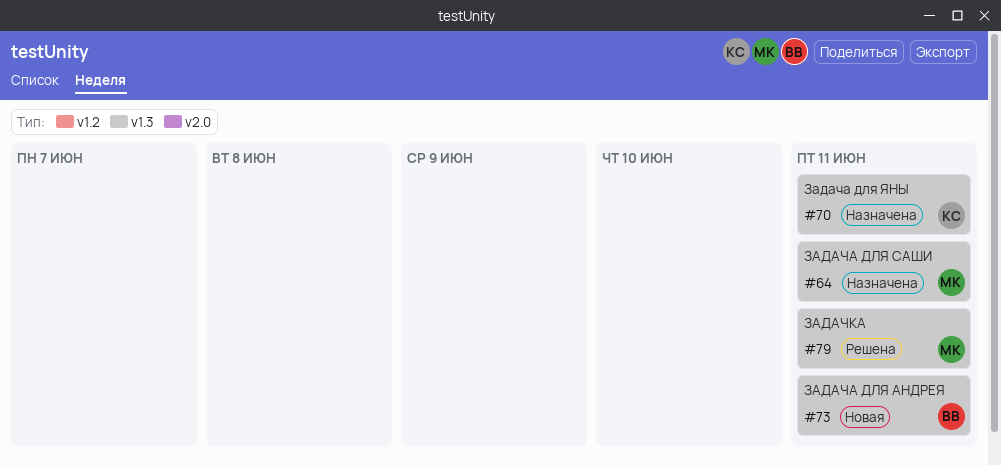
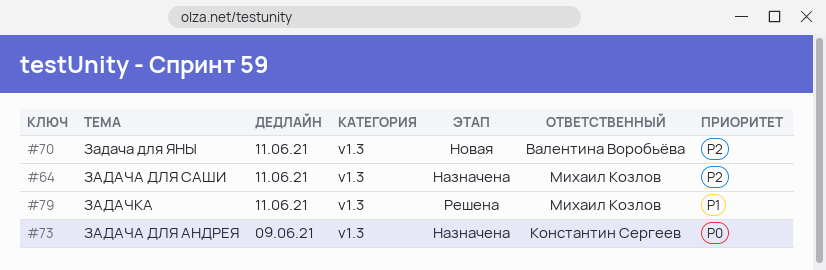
#70, status: Назначена -> Новая
#70, owner: Константин Сергеев -> Валентина Воробьёва
#73, status: Новая -> Назначена
#73, owner: Валентина Воробьёва -> Константин Сергеев
#73, due: Jun 11 -> Jun 9

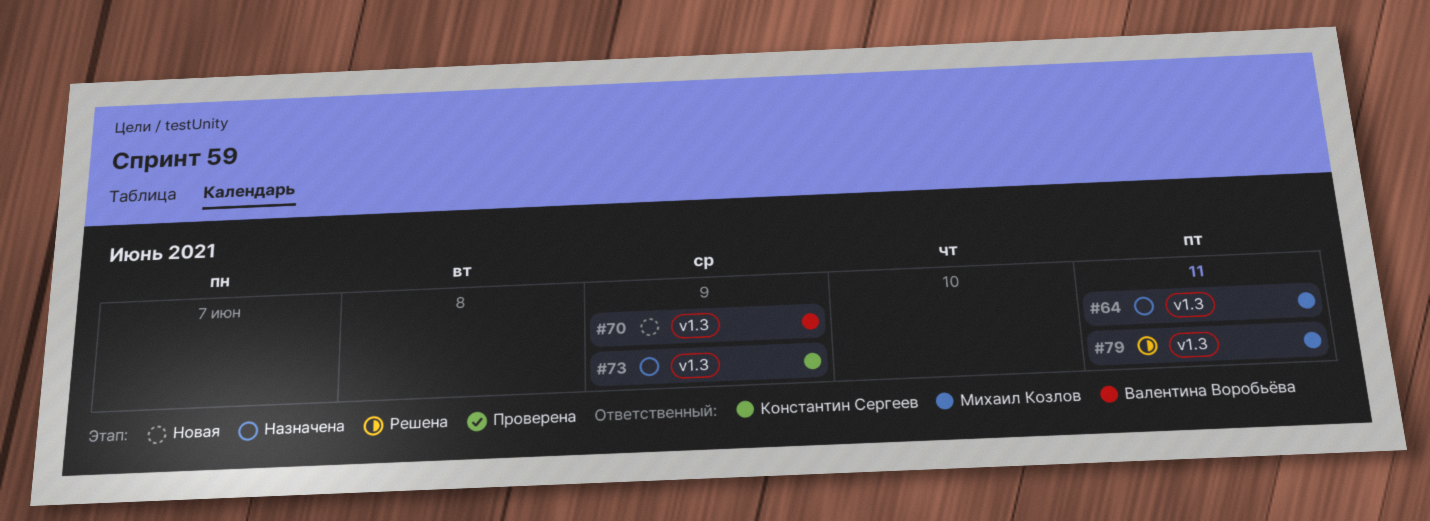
#70, due: Jun 11 -> Jun 9

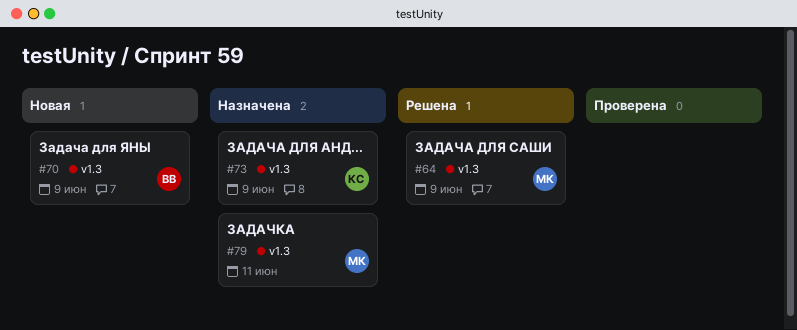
#64, status: Назначена -> Решена
#64, due: Jun 11 -> Jun 9
#79, status: Решена -> Назначена

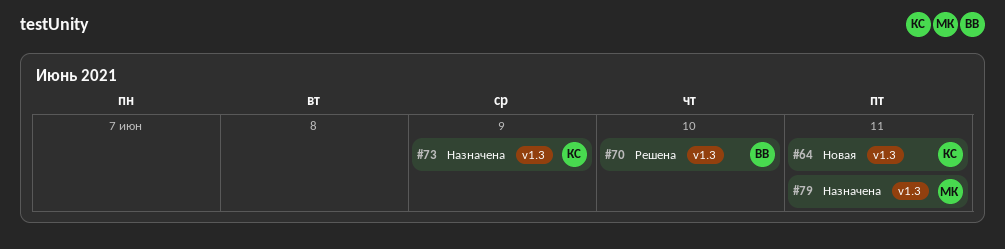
#64, status: Решена -> Новая
#64, owner: МК -> КС
#64, due: Jun 9 -> Jun 11
#70, status: Новая -> Решена
#70, due: Jun 9 -> Jun 10

